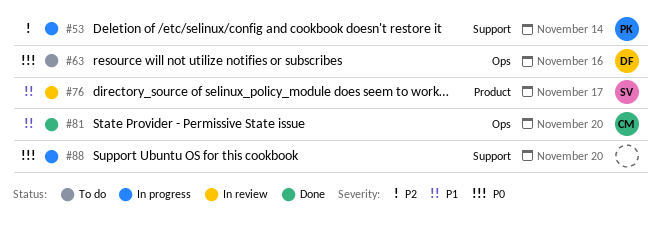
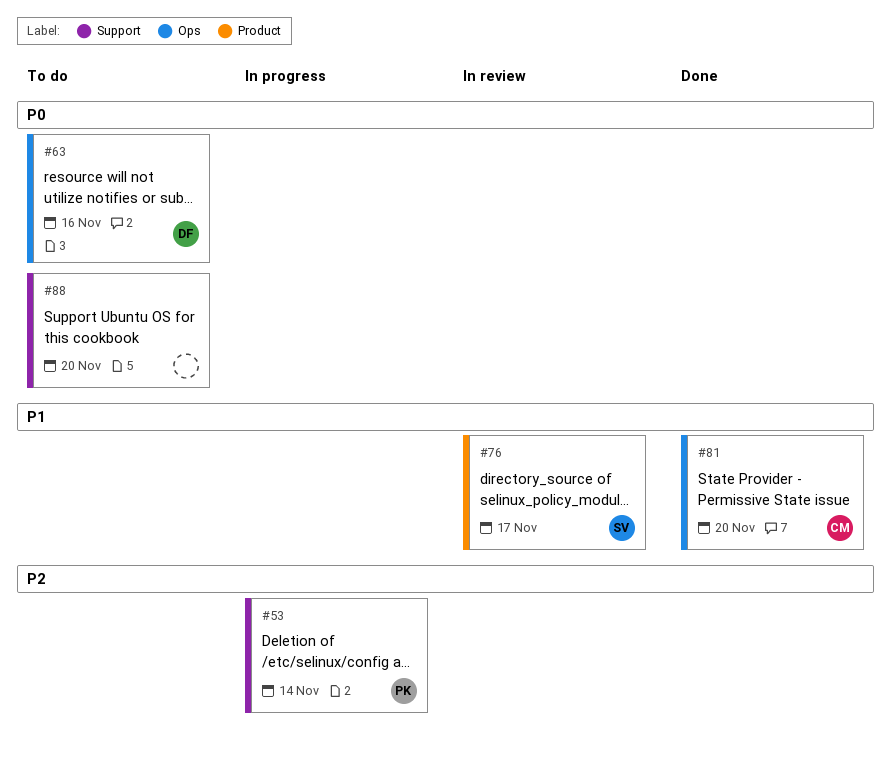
#88, status: In progress -> To do

